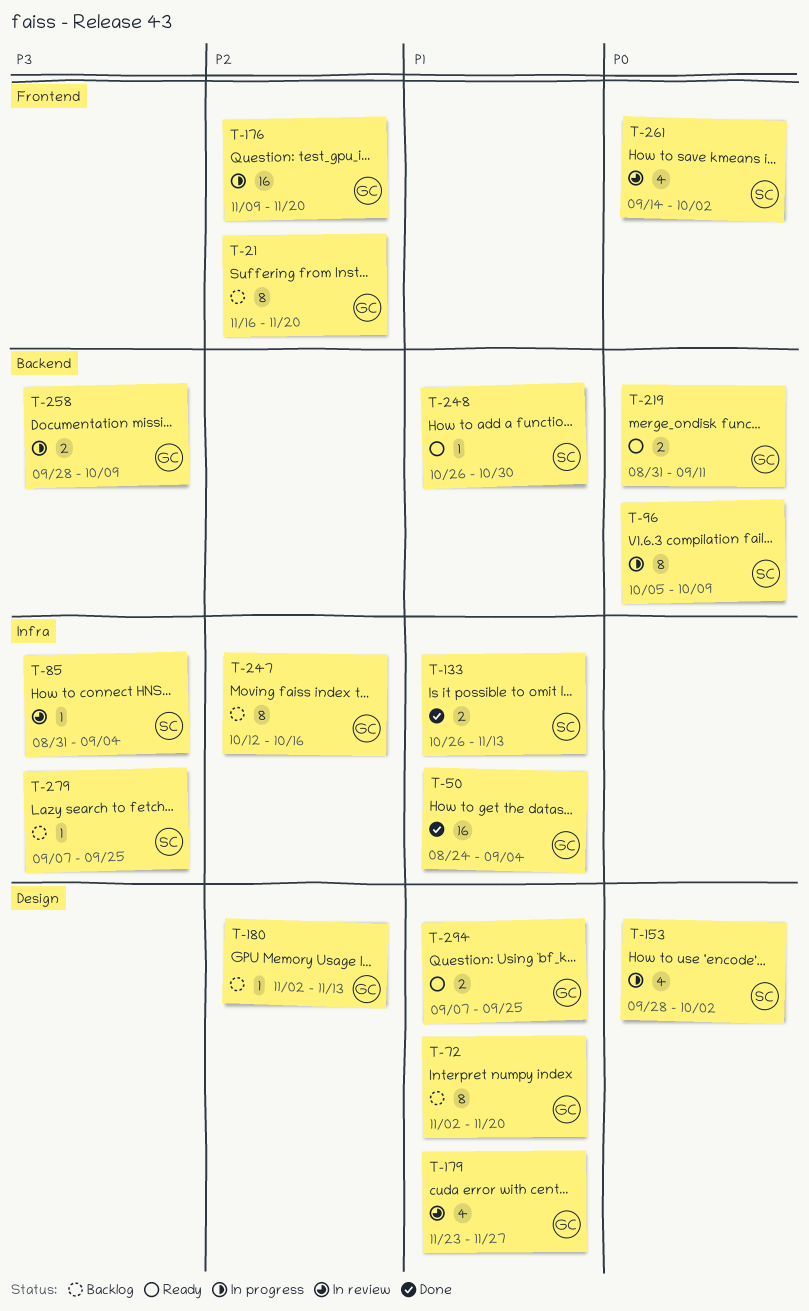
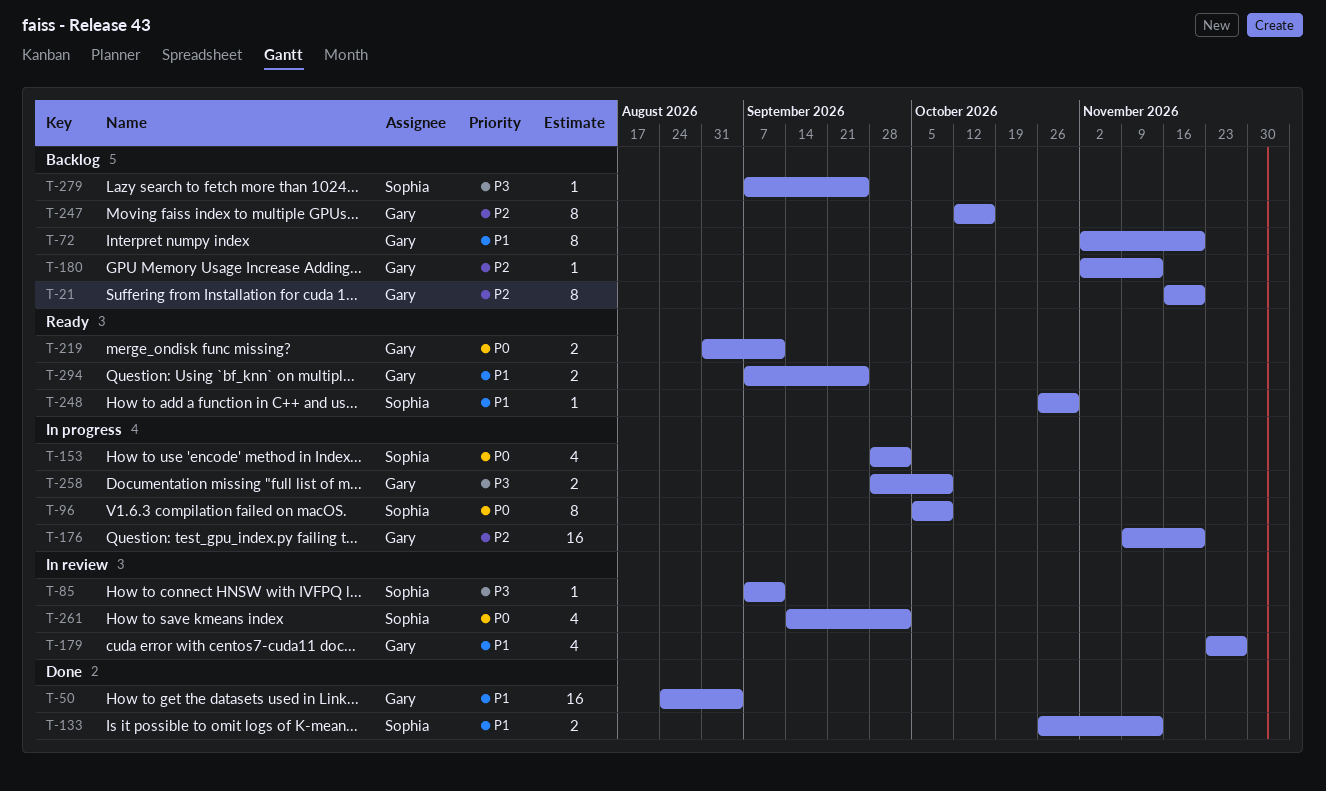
T-85, start: Aug 31 -> Sep 7
T-85, due: Sep 4 -> Sep 11

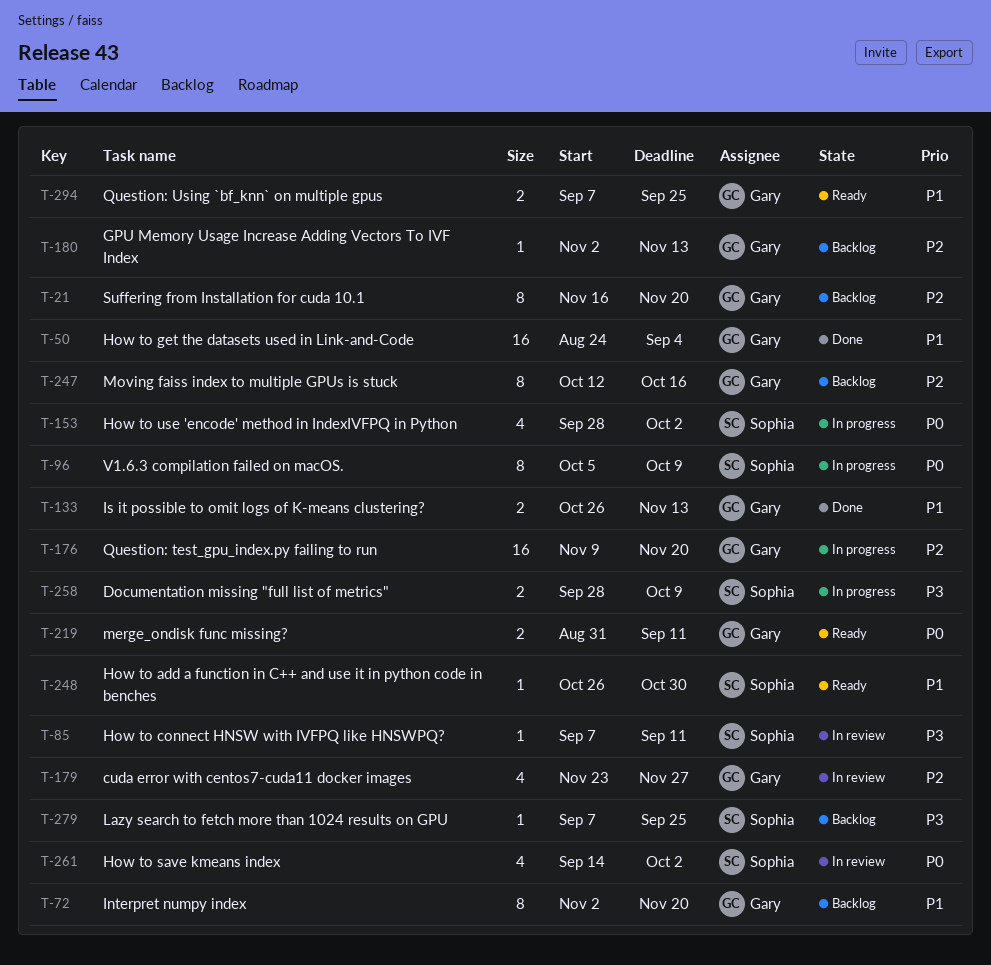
T-133, owner: Sophia -> Gary
T-179, priority: P1 -> P2
T-258, owner: Gary -> Sophia

